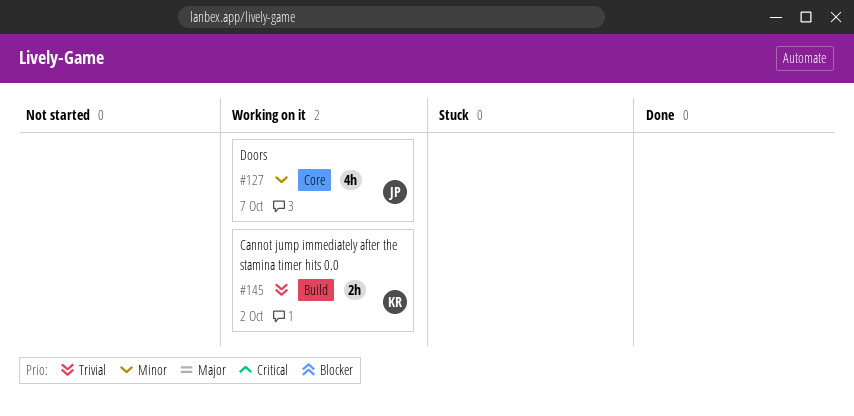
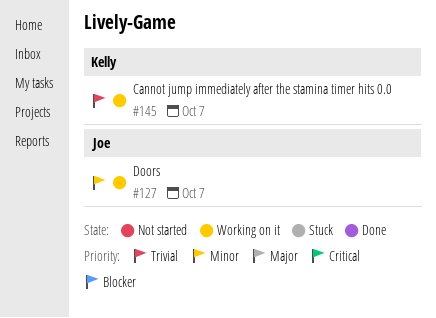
#145, due: Oct 2 -> Oct 7

